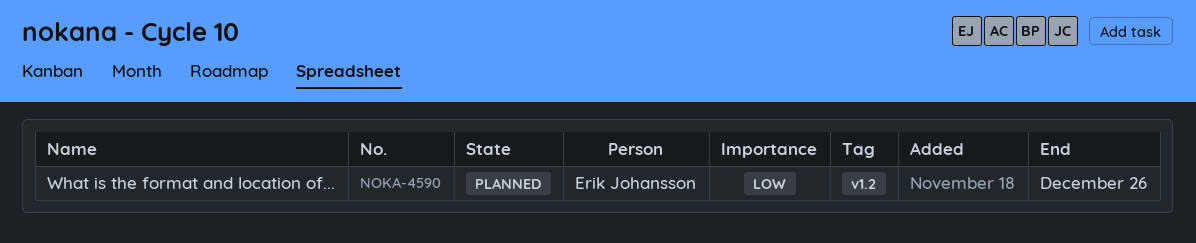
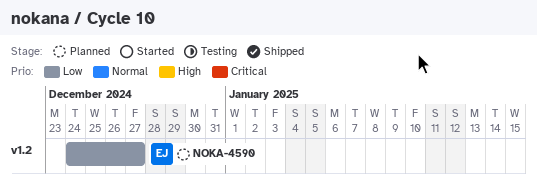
NOKA-4590, due: Dec 26 -> Dec 27

